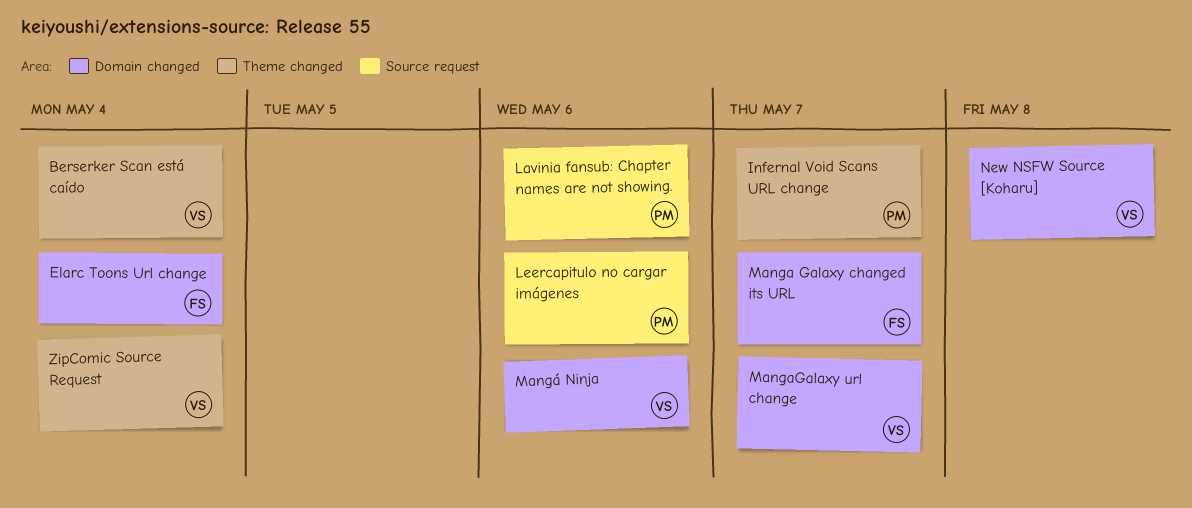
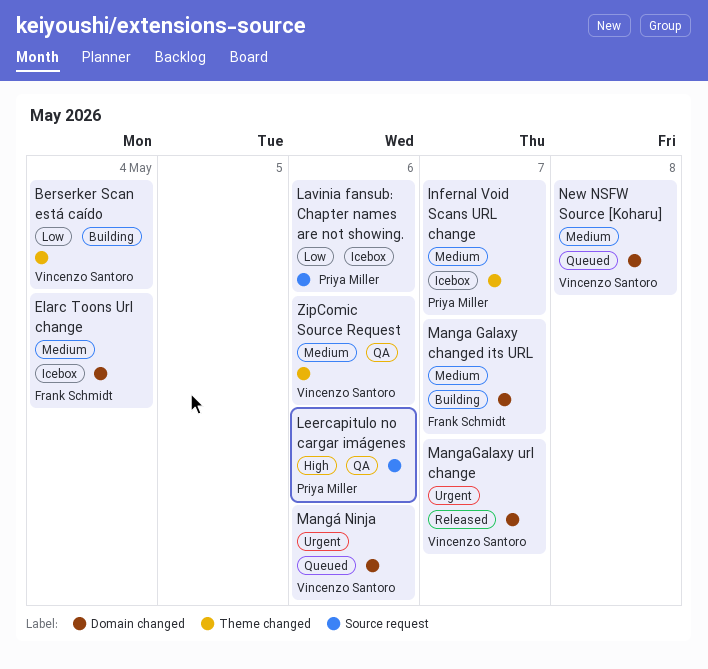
ZipComic Source Request, due: May 4 -> May 6

